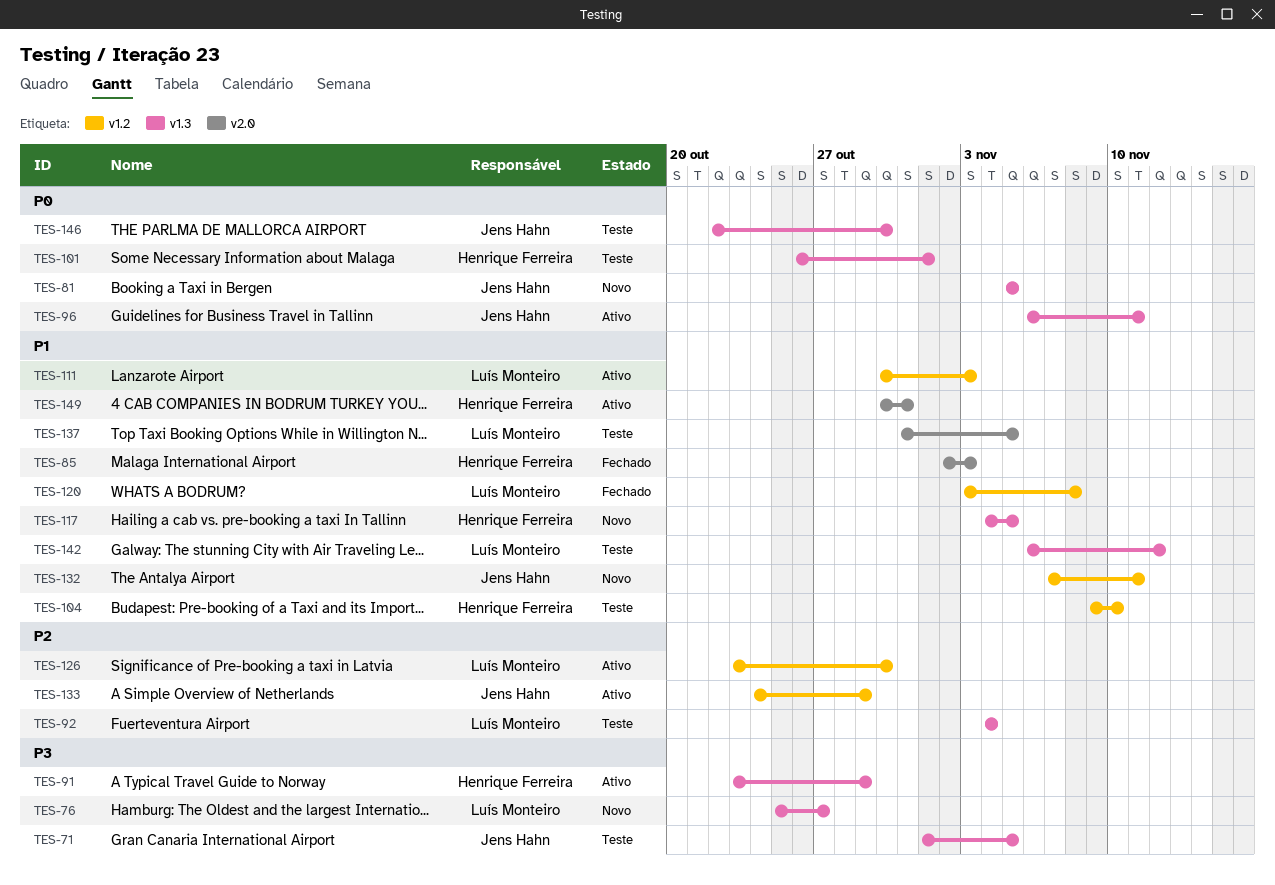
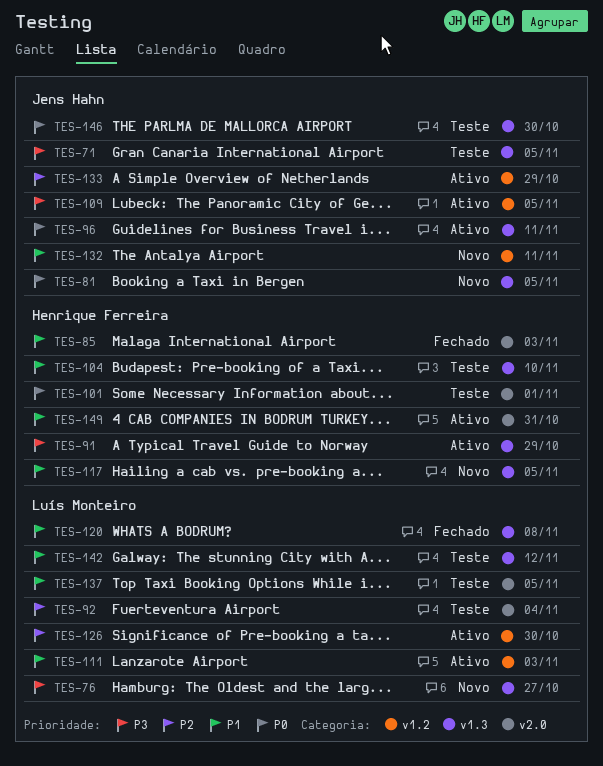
TES-92, label: v1.3 -> v2.0
TES-101, label: v1.3 -> v2.0
TES-104, label: v1.2 -> v1.3
TES-109: none -> present
TES-120, label: v1.2 -> v1.3

